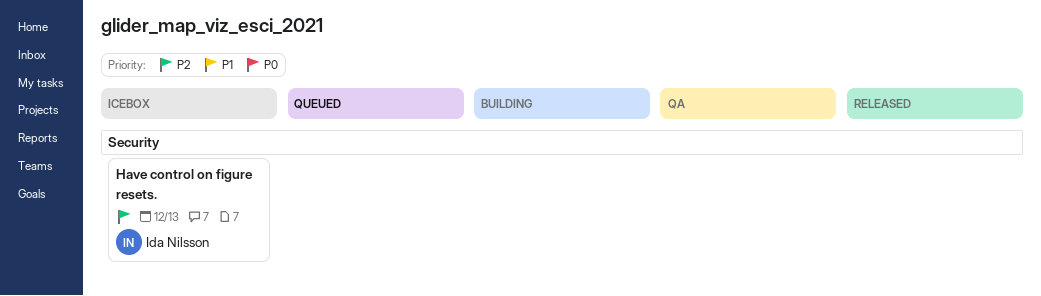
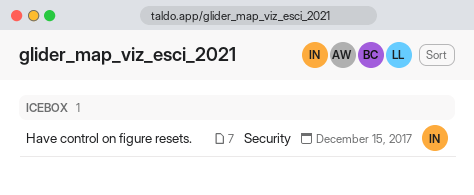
Have control on figure resets., due: Dec 13 -> Dec 15

